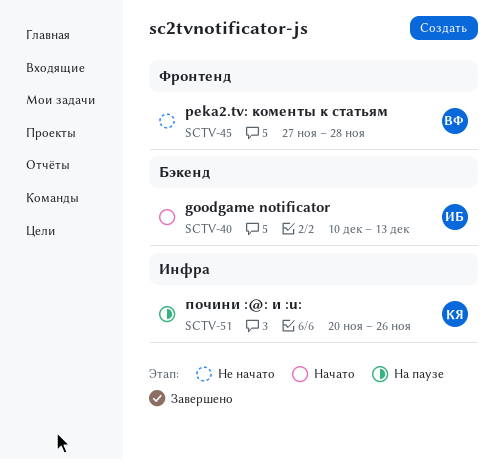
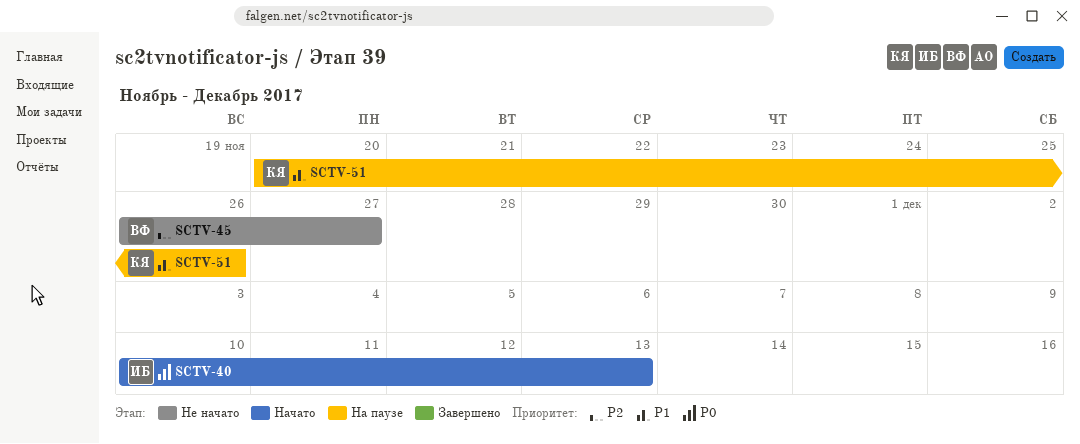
SCTV-45, start: Nov 27 -> Nov 26
SCTV-45, due: Nov 28 -> Nov 27

